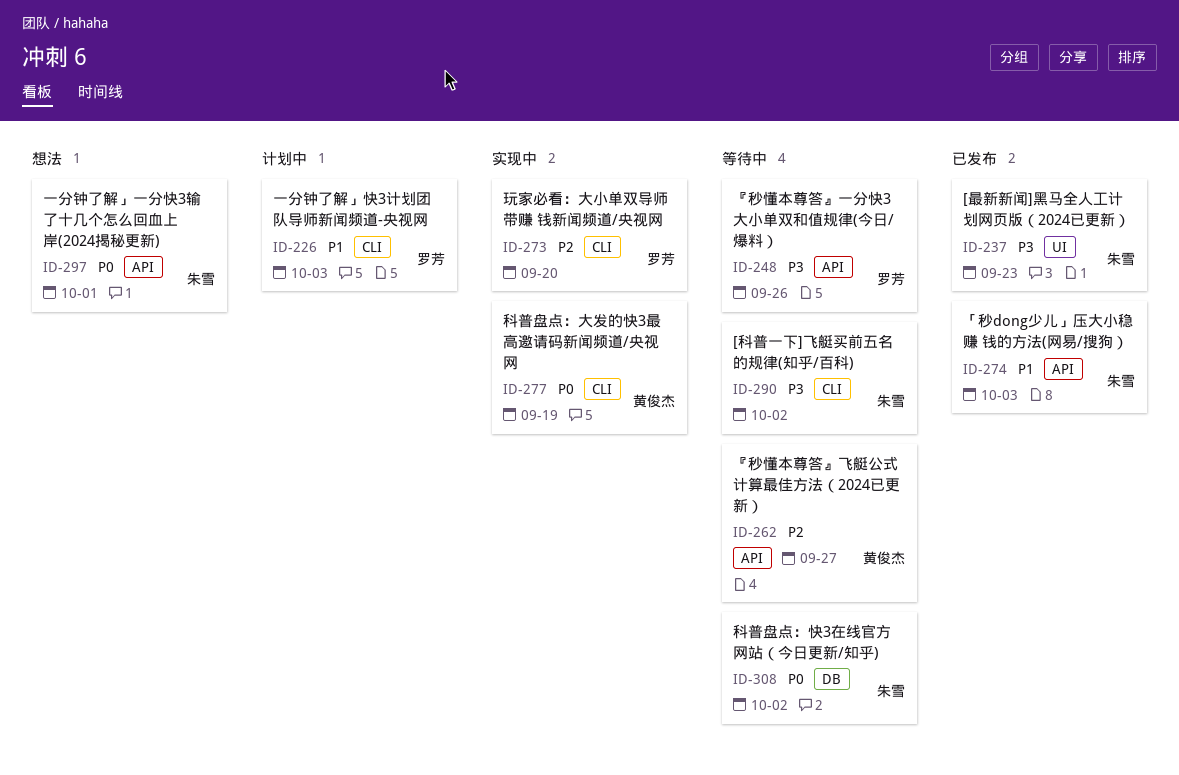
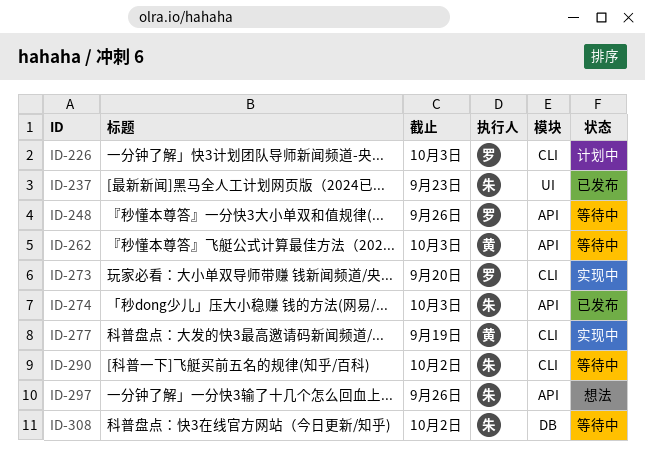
ID-262, due: Sep 27 -> Oct 3
ID-297, due: Oct 1 -> Sep 26

